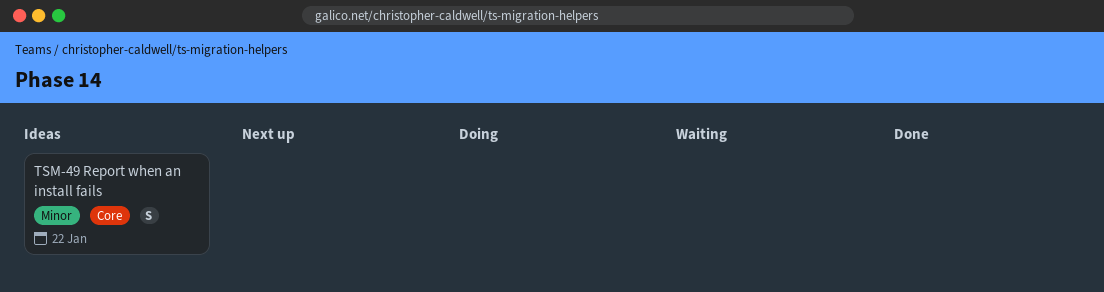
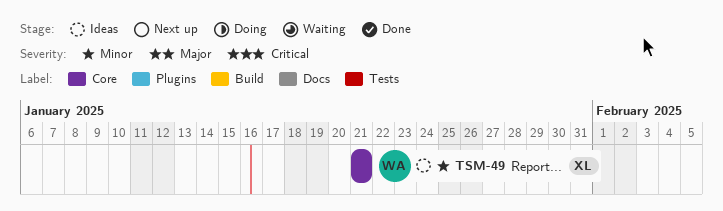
TSM-49, estimate: S -> XL
TSM-49, due: Jan 22 -> Jan 21

